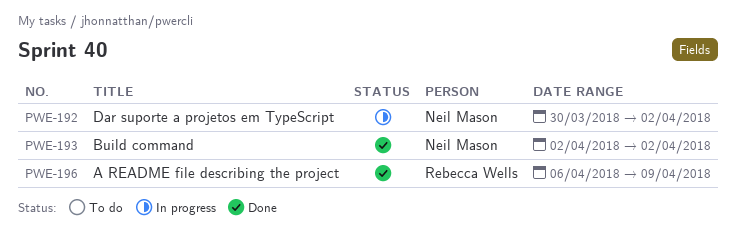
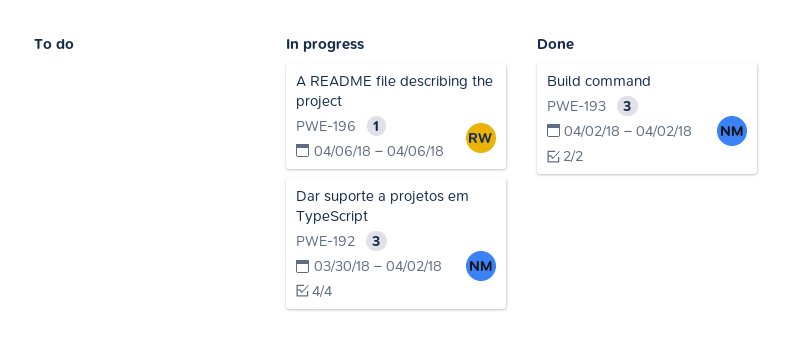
PWE-196, status: Done -> In progress
PWE-196, due: Apr 9 -> Apr 6

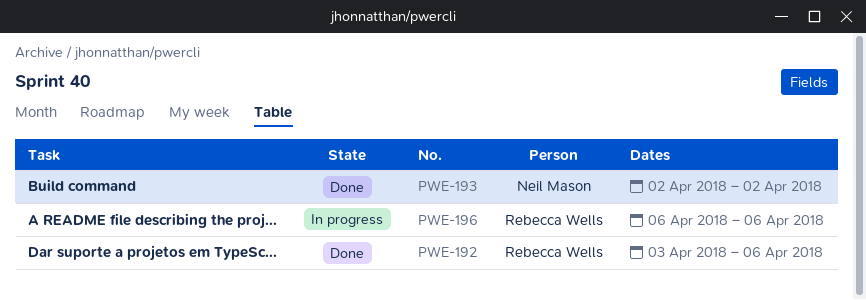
PWE-192, status: In progress -> Done
PWE-192, owner: Neil Mason -> Rebecca Wells
PWE-192, start: Mar 30 -> Apr 3
PWE-192, due: Apr 2 -> Apr 6

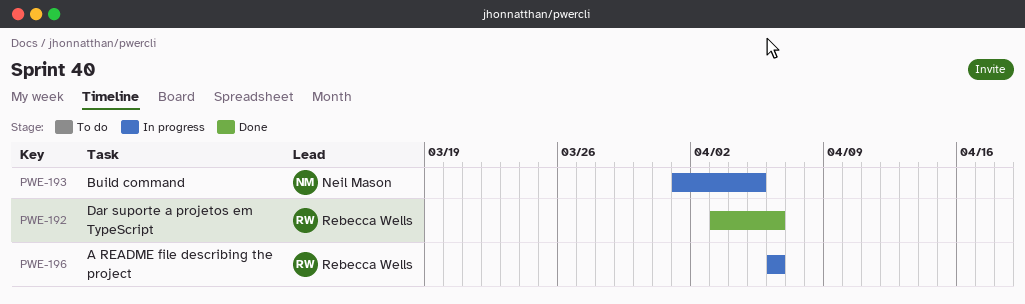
PWE-193, status: Done -> In progress
PWE-193, start: Apr 2 -> Apr 1
PWE-193, due: Apr 2 -> Apr 5

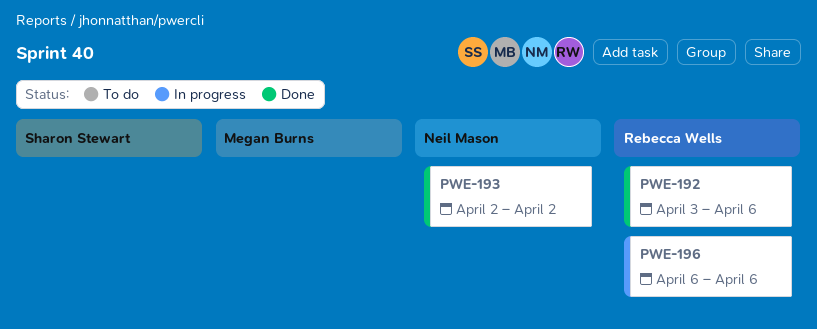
PWE-193, status: In progress -> Done
PWE-193, start: Apr 1 -> Apr 2
PWE-193, due: Apr 5 -> Apr 2

